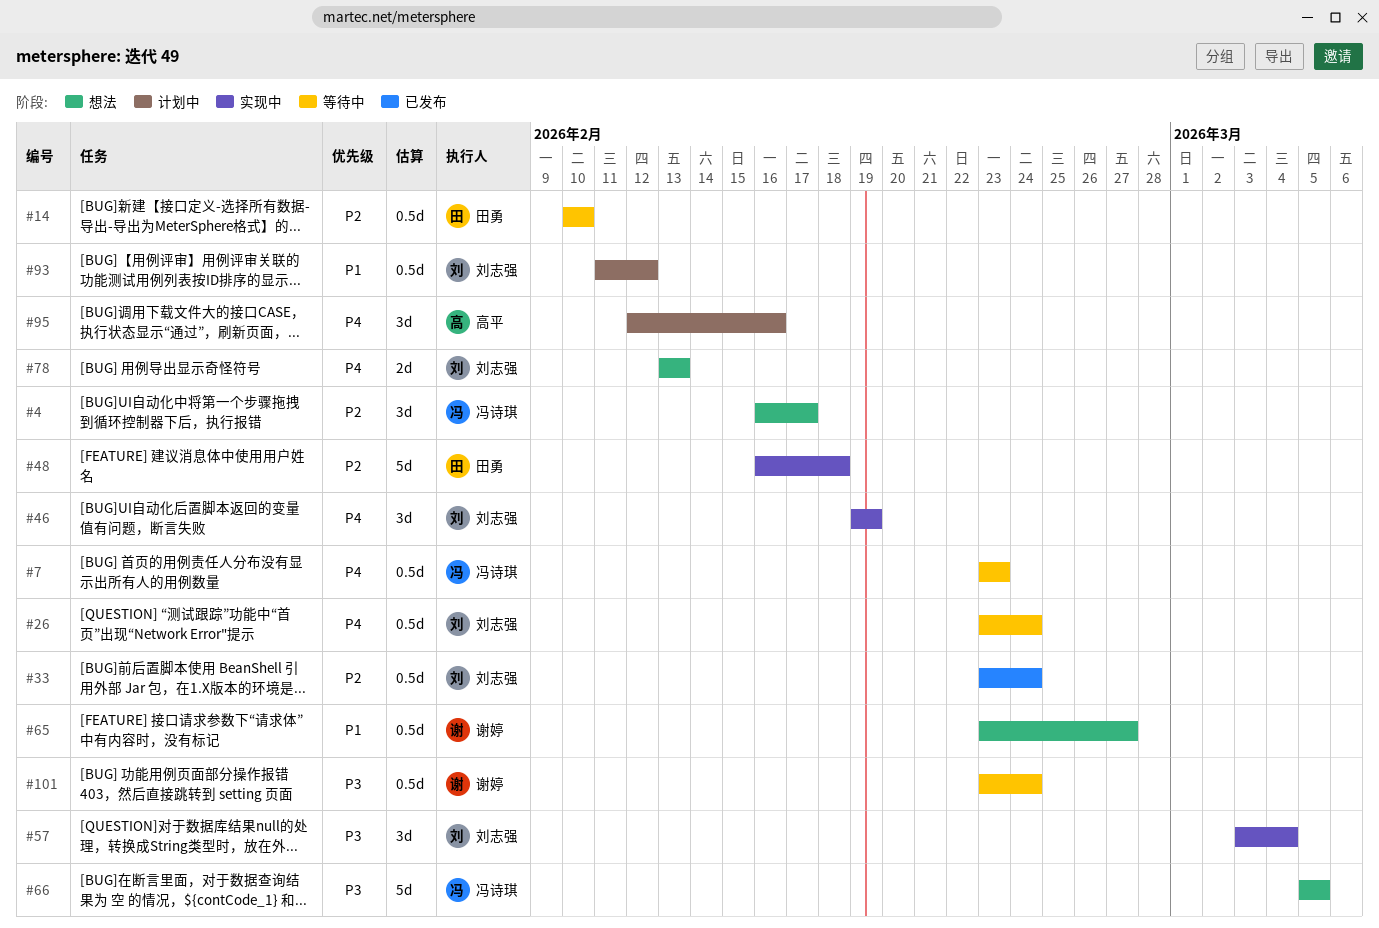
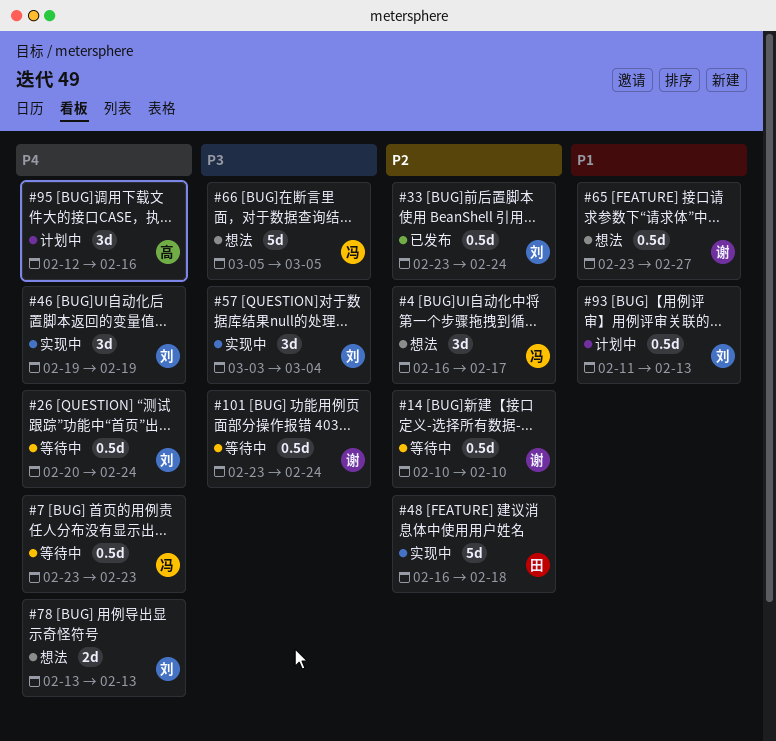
#14, owner: 田勇 -> 谢婷
#26, start: Feb 23 -> Feb 20
#93, due: Feb 12 -> Feb 13

